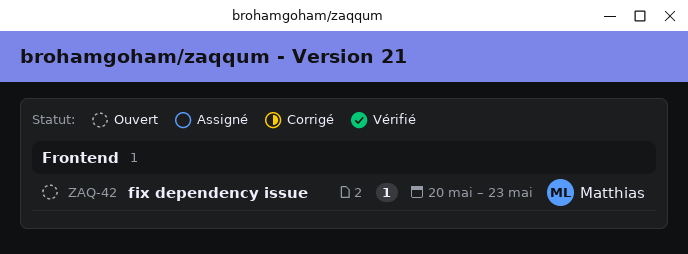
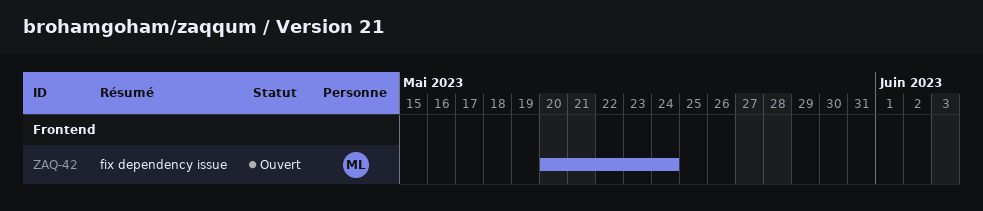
ZAQ-42, due: May 23 -> May 24

